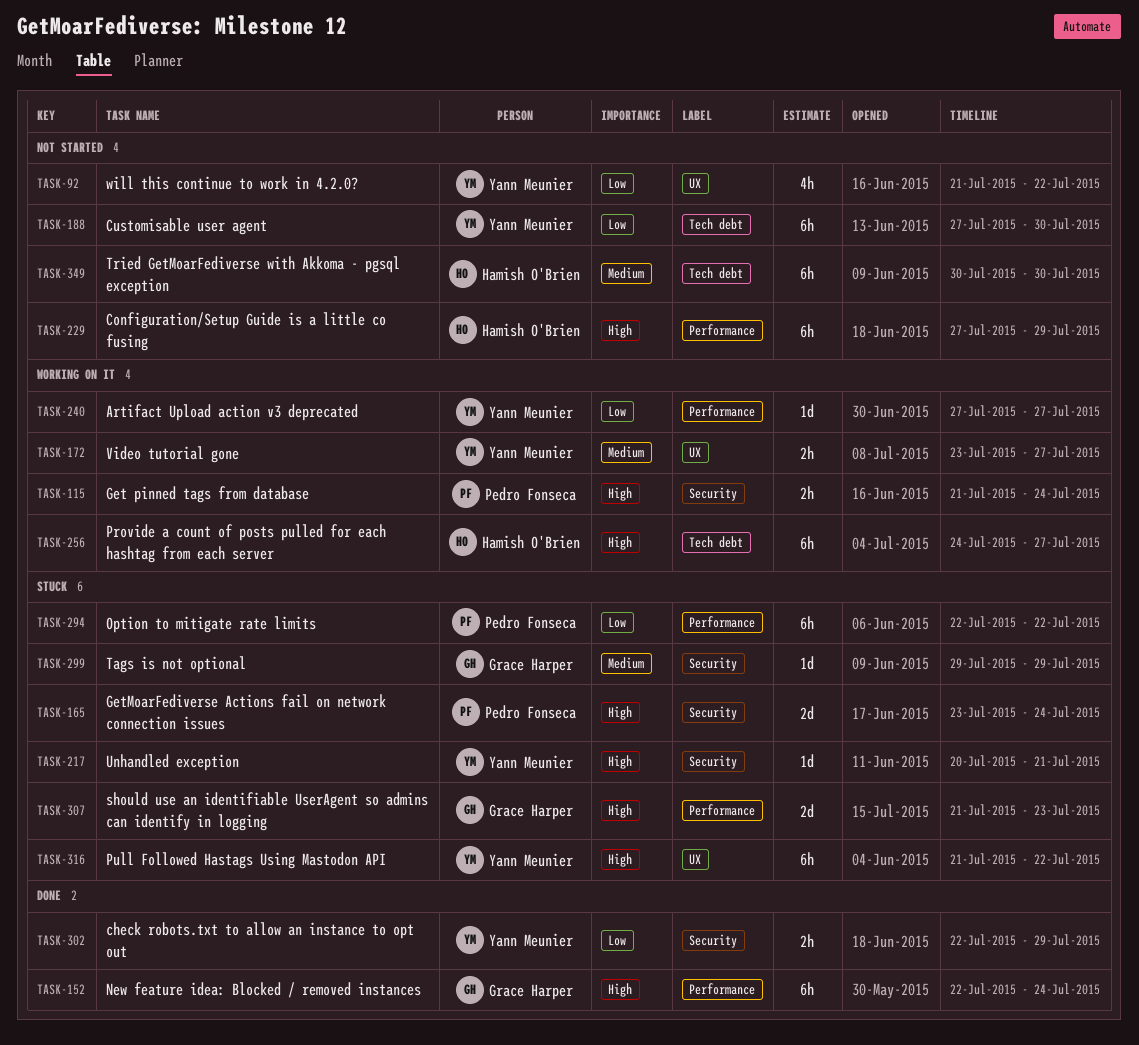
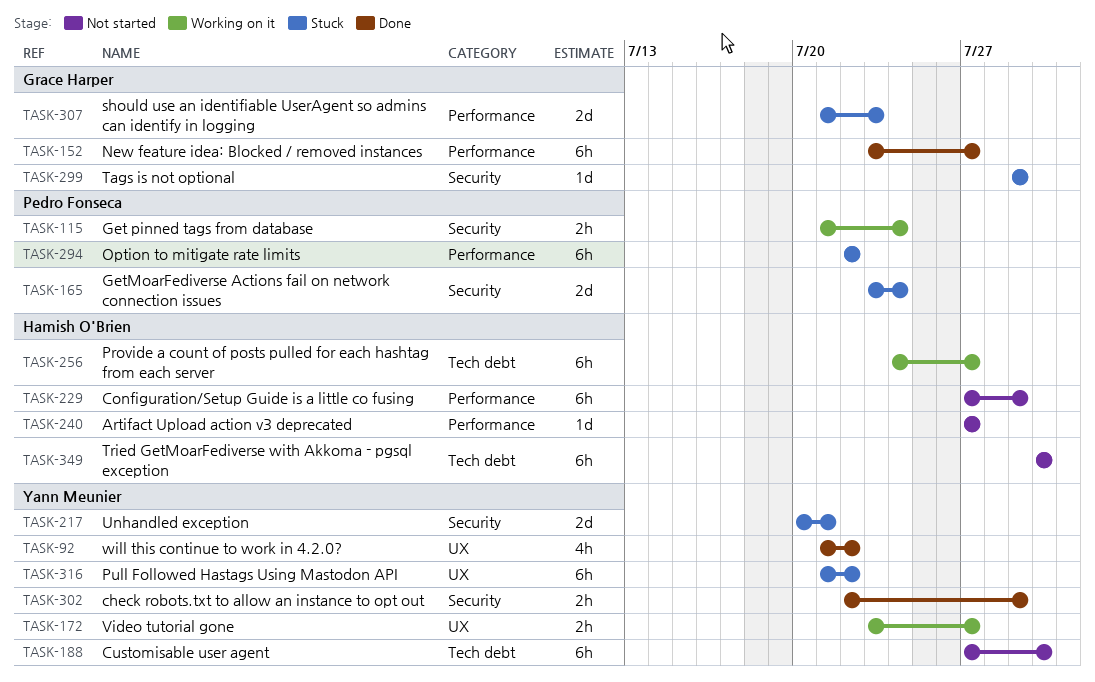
TASK-92, status: Not started -> Done
TASK-152, start: Jul 22 -> Jul 23
TASK-152, due: Jul 24 -> Jul 27
TASK-217, estimate: 1d -> 2d
TASK-240, status: Working on it -> Not started
TASK-240, owner: Yann Meunier -> Hamish O'Brien

